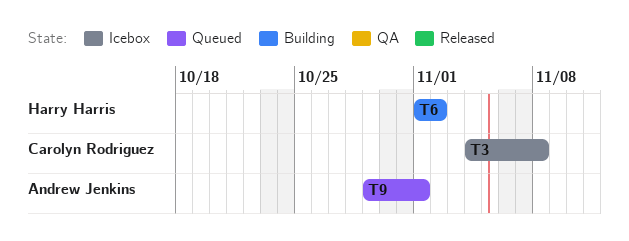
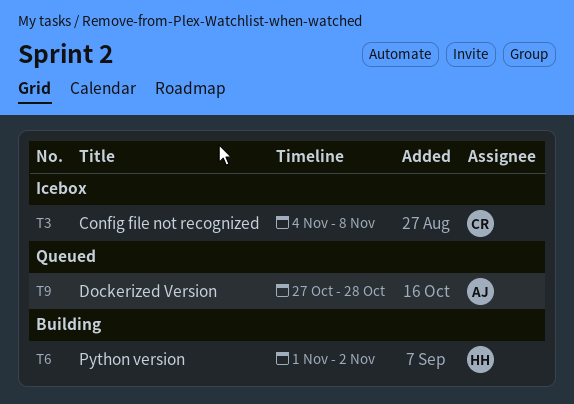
T9, start: Oct 29 -> Oct 27
T9, due: Nov 1 -> Oct 28

